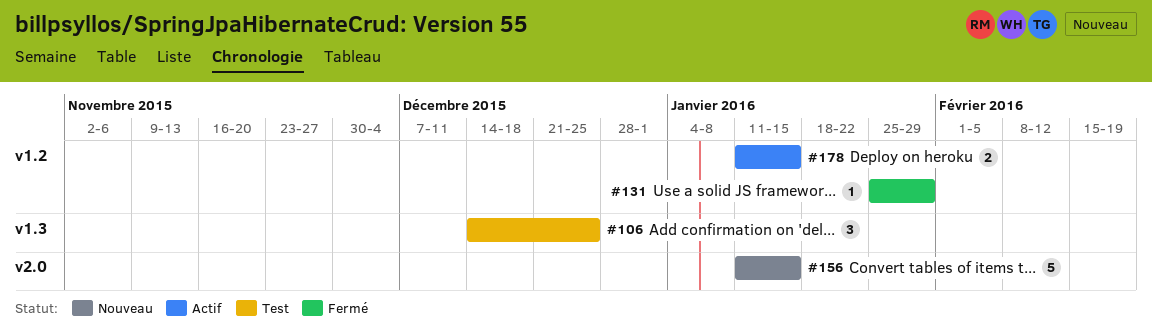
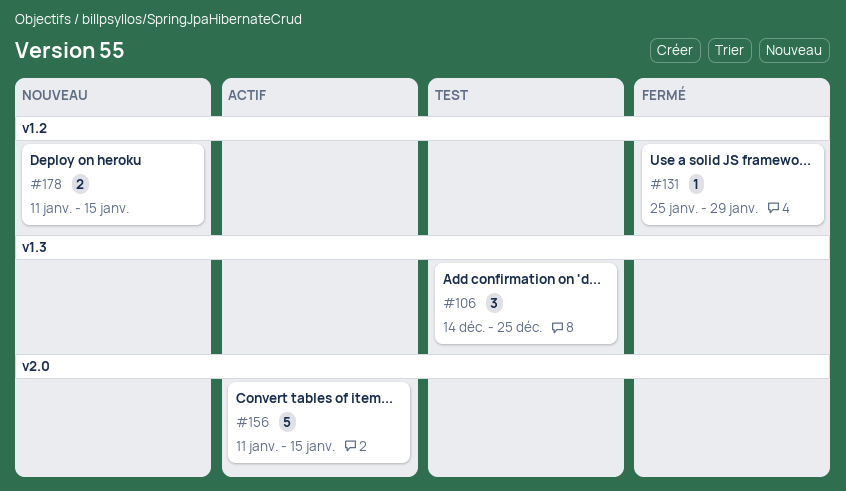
#156, status: Nouveau -> Actif
#178, status: Actif -> Nouveau

